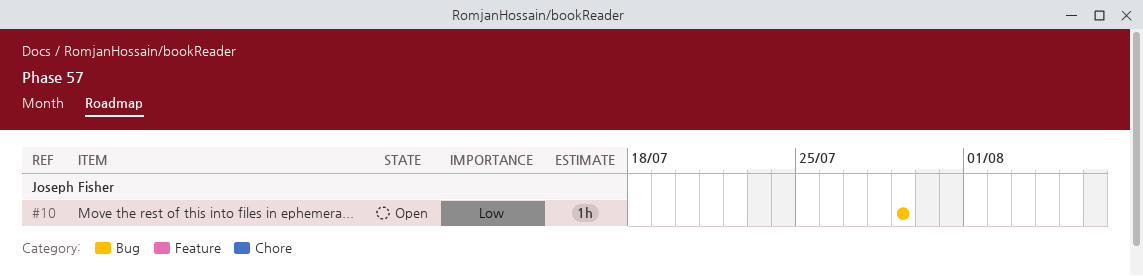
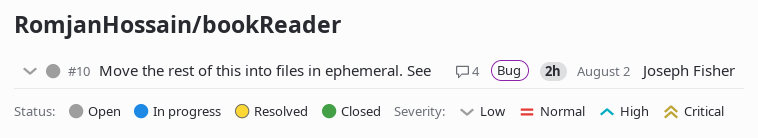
#10, estimate: 1h -> 2h
#10, due: Jul 29 -> Aug 2

